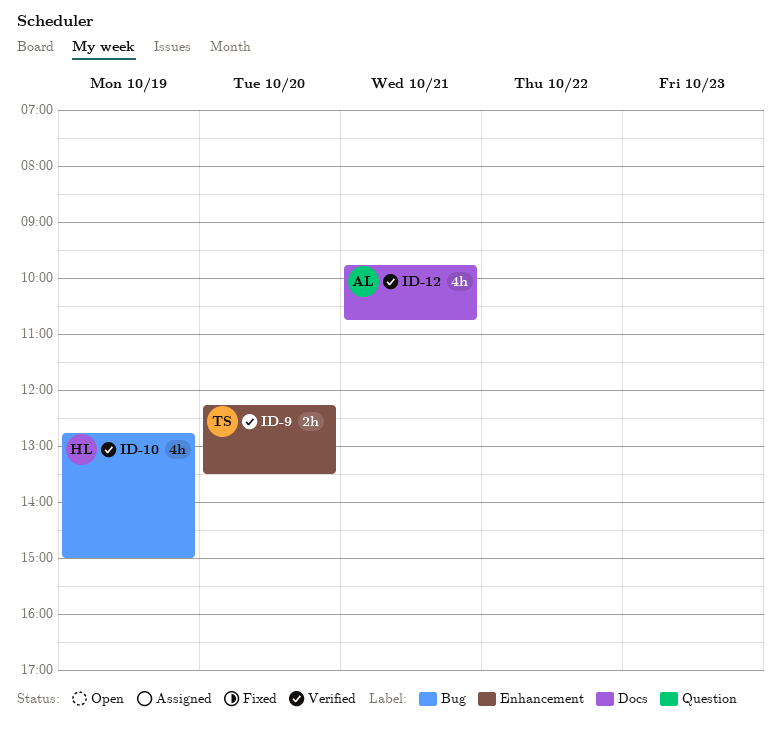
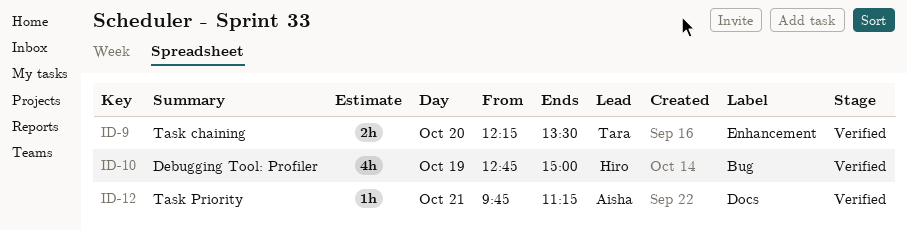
ID-12, estimate: 4h -> 1h
ID-12, ends: 10:45 -> 11:15

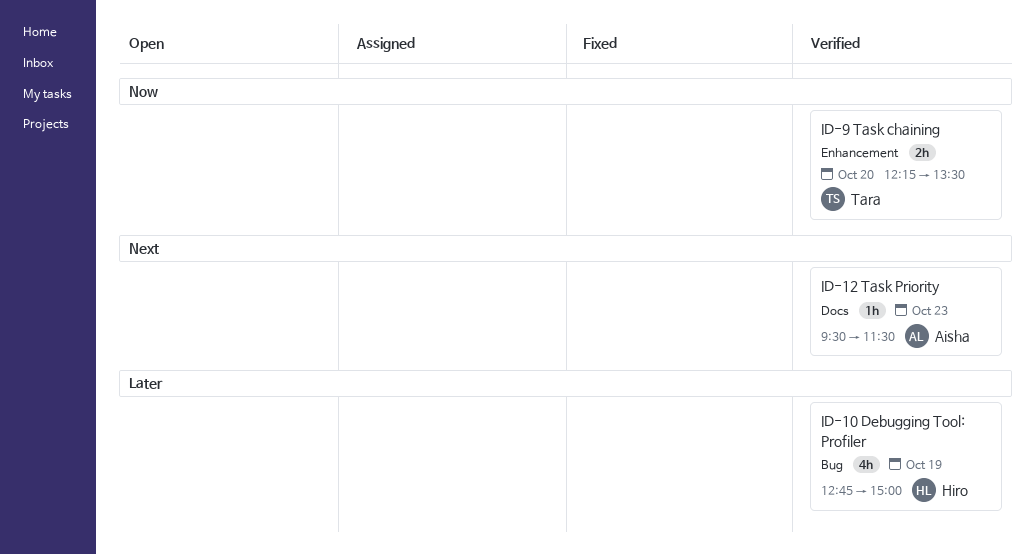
ID-12, day: Oct 21 -> Oct 23
ID-12, begins: 09:45 -> 09:30
ID-12, ends: 11:15 -> 11:30

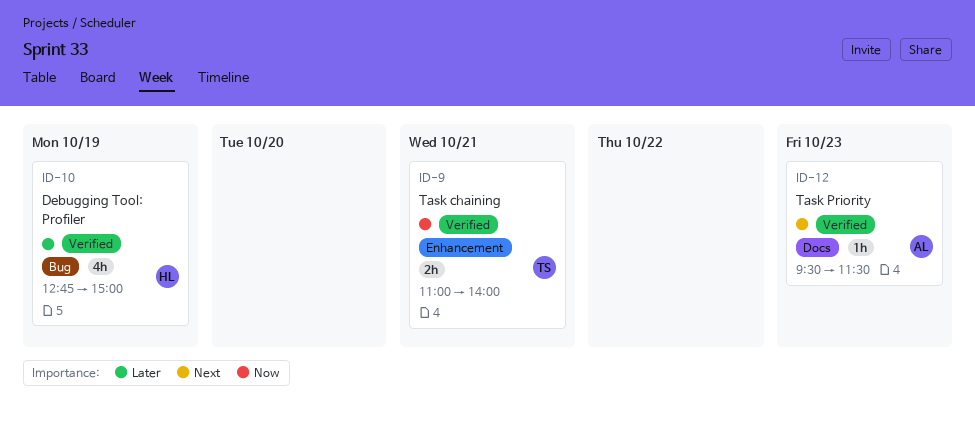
ID-9, day: Oct 20 -> Oct 21
ID-9, begins: 12:15 -> 11:00
ID-9, ends: 13:30 -> 14:00

